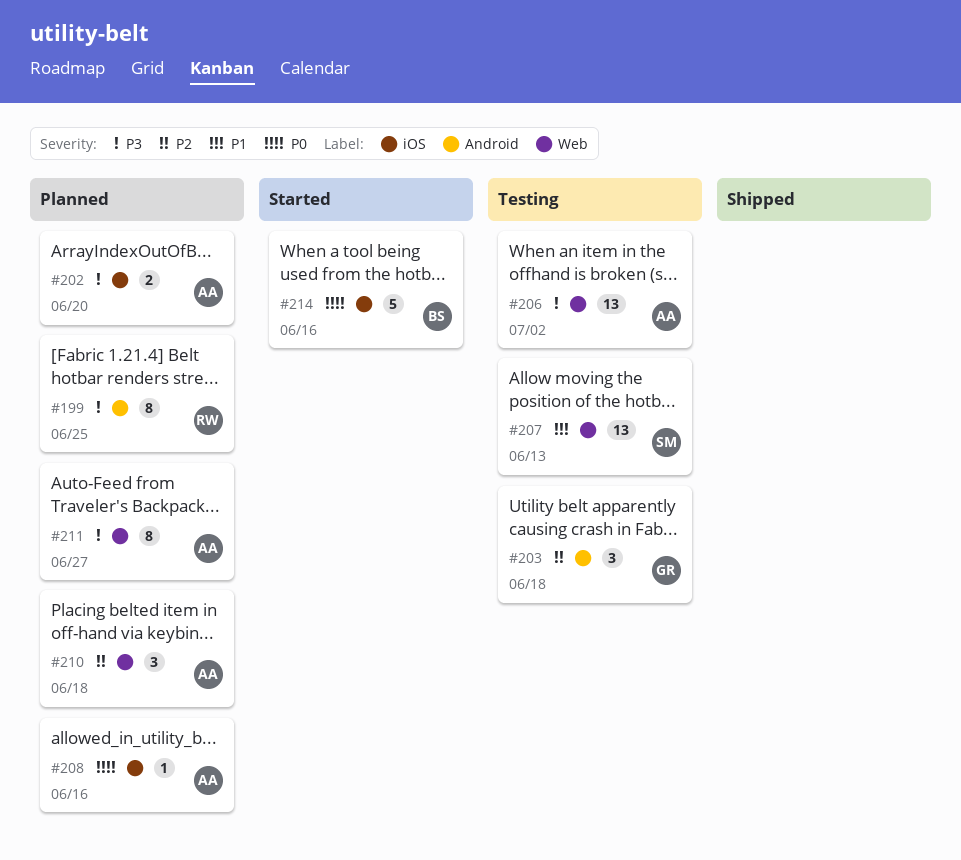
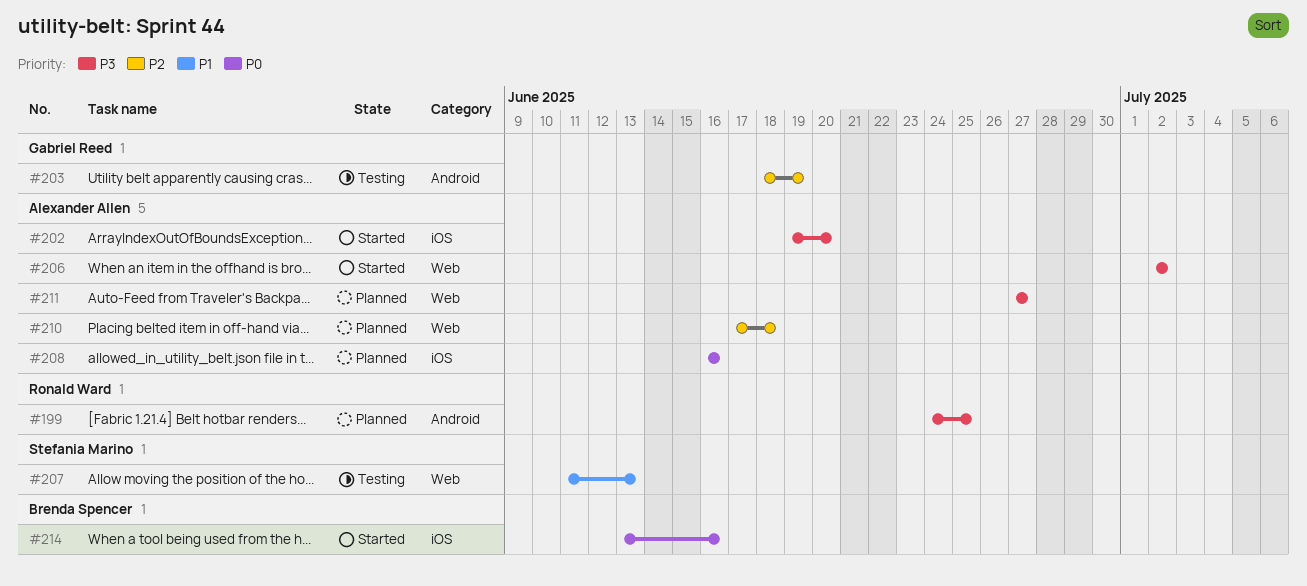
#202, status: Planned -> Started
#203, due: Jun 18 -> Jun 19
#206, status: Testing -> Started

